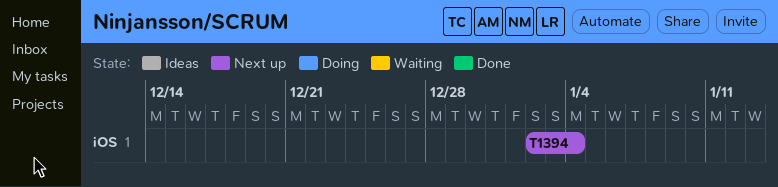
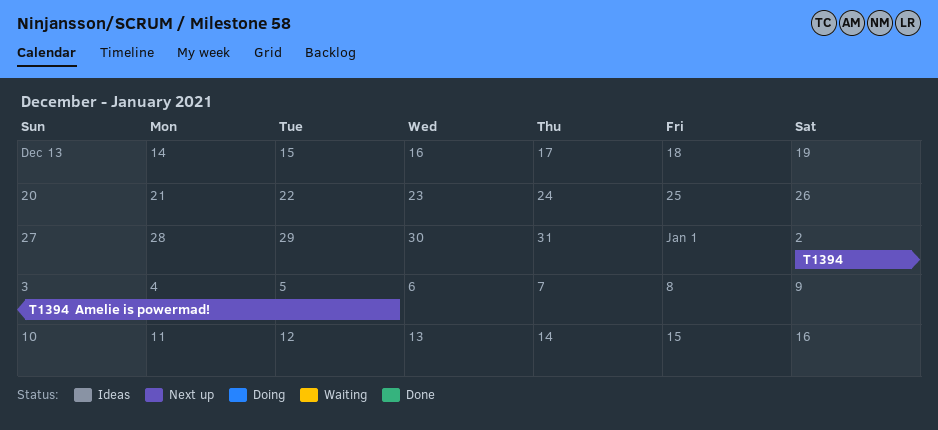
T1394, due: Jan 4 -> Jan 5

